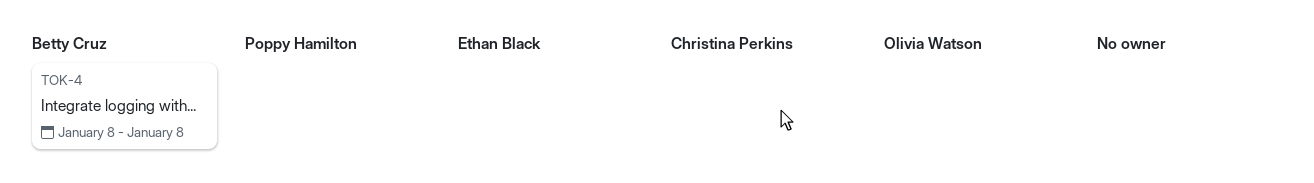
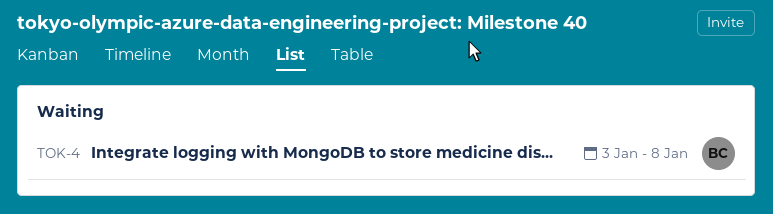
TOK-4, start: Jan 8 -> Jan 3

